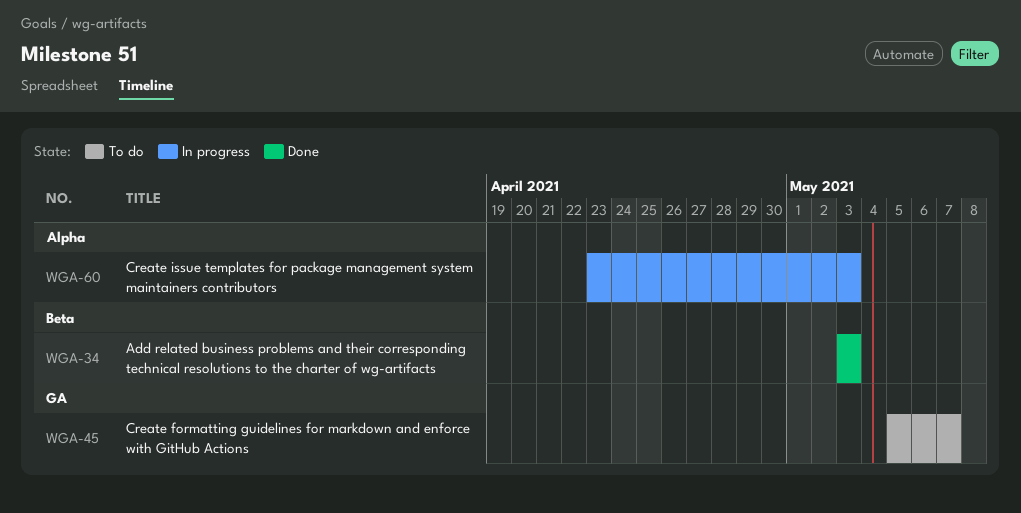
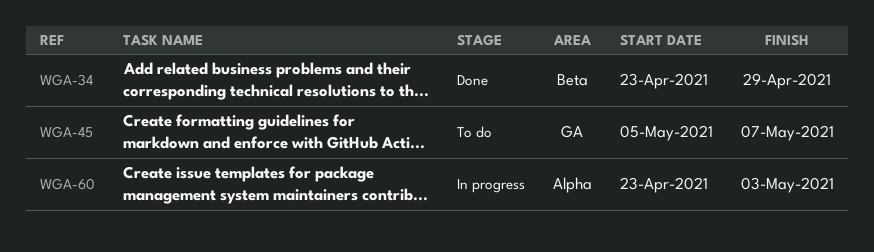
WGA-34, start: May 3 -> Apr 23
WGA-34, due: May 3 -> Apr 29

